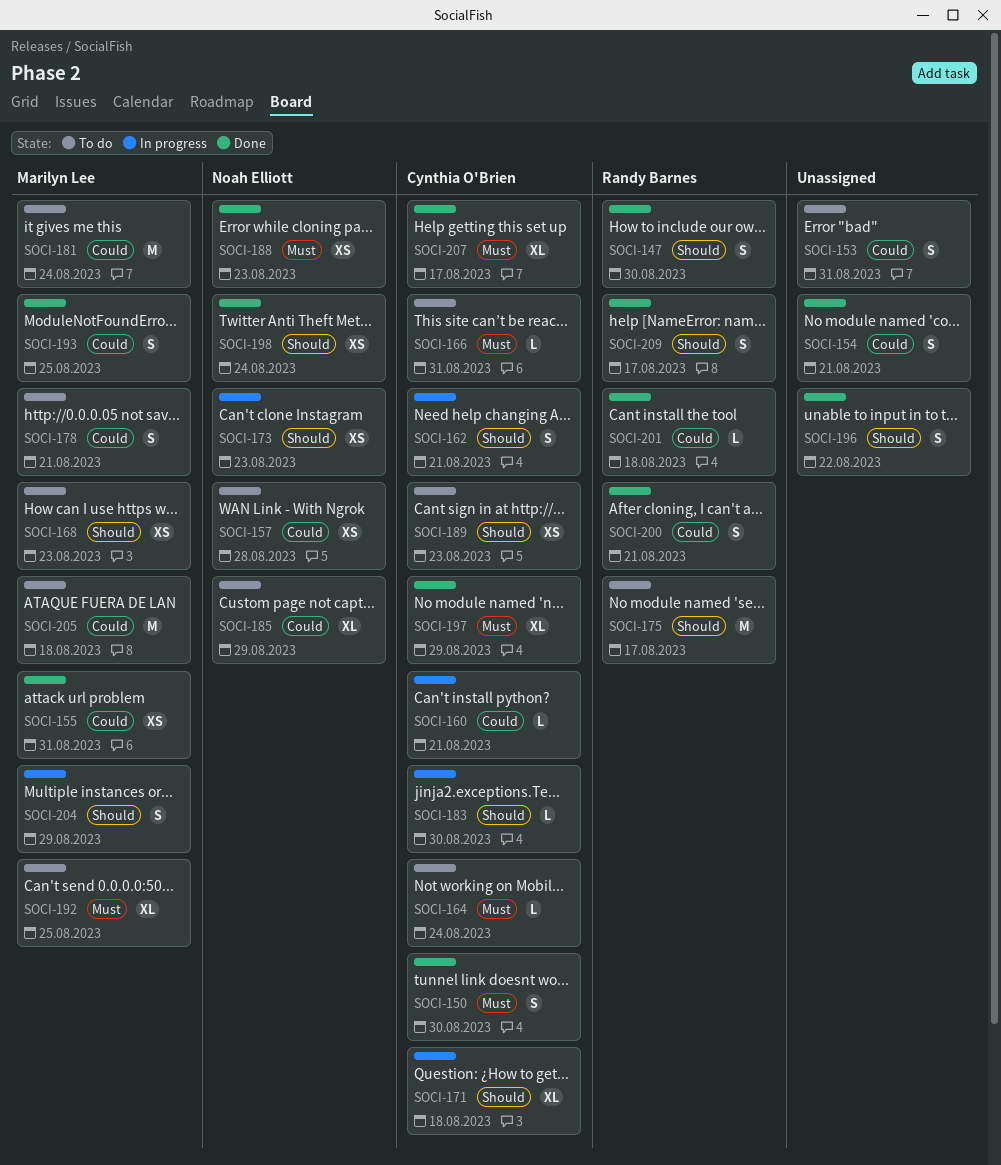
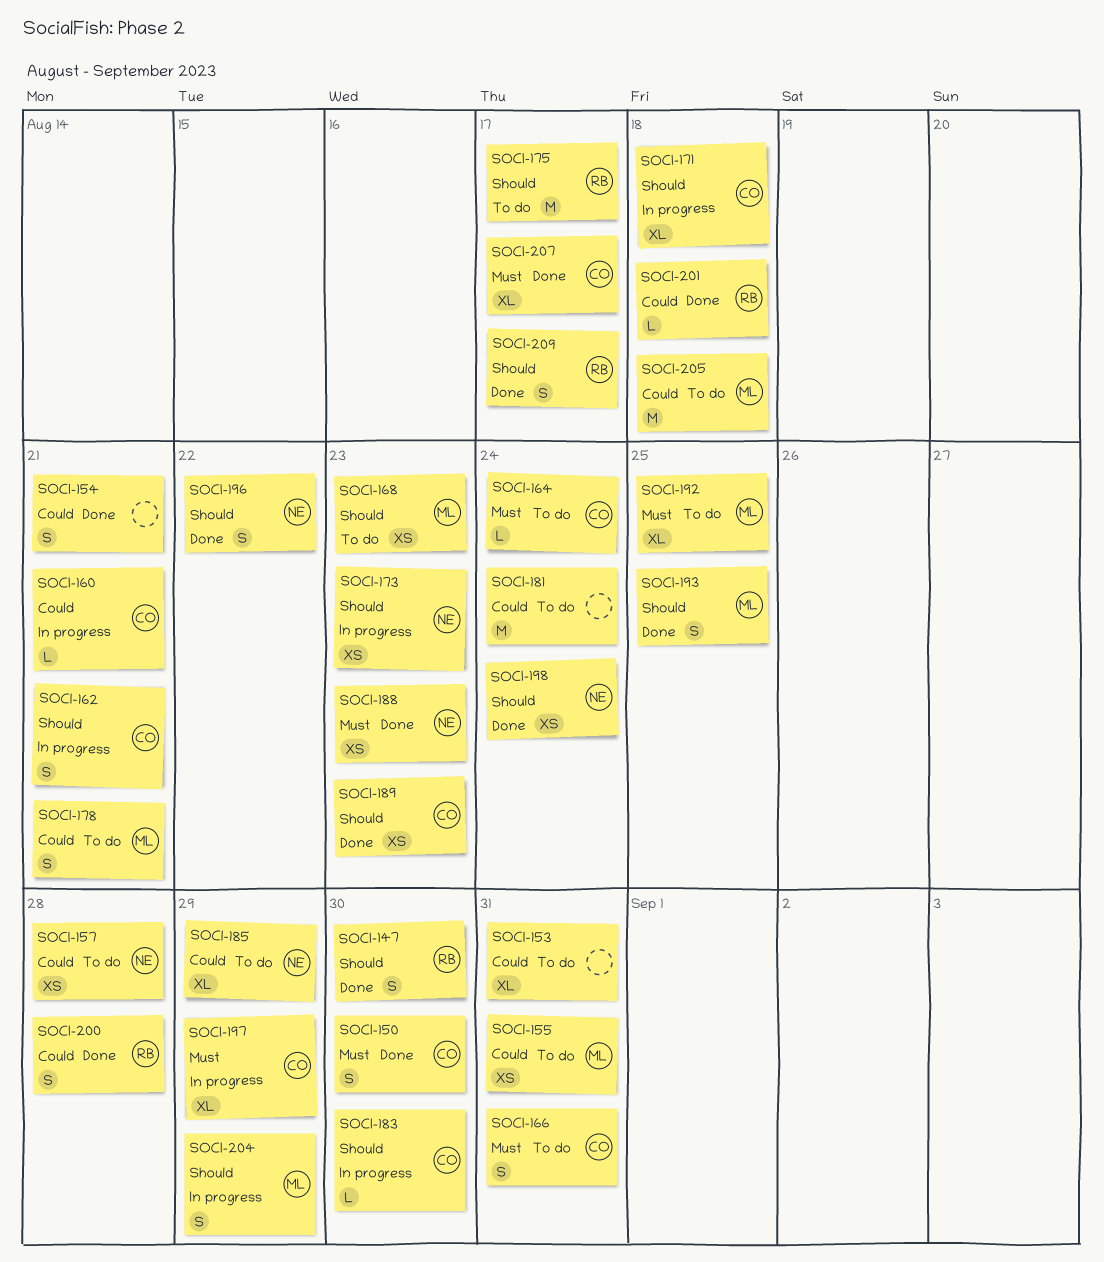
SOCI-153, estimate: S -> XL
SOCI-155, status: Done -> To do
SOCI-166, estimate: L -> S
SOCI-181, owner: Marilyn Lee -> none
SOCI-189, status: To do -> Done
SOCI-193, priority: Could -> Should
SOCI-196, owner: none -> Noah Elliott
SOCI-197, status: Done -> In progress
SOCI-200, due: Aug 21 -> Aug 28

